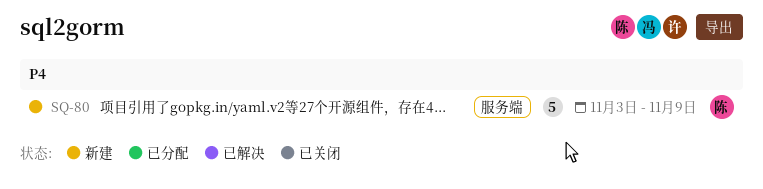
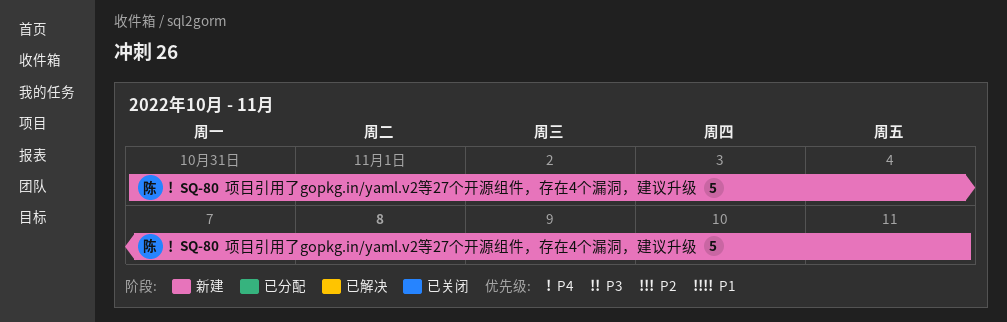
SQ-80, start: Nov 3 -> Oct 31
SQ-80, due: Nov 9 -> Nov 11

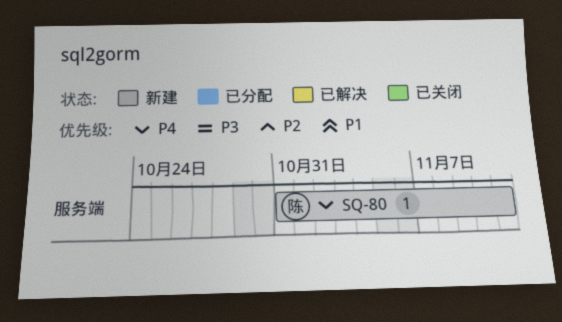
SQ-80, estimate: 5 -> 1

